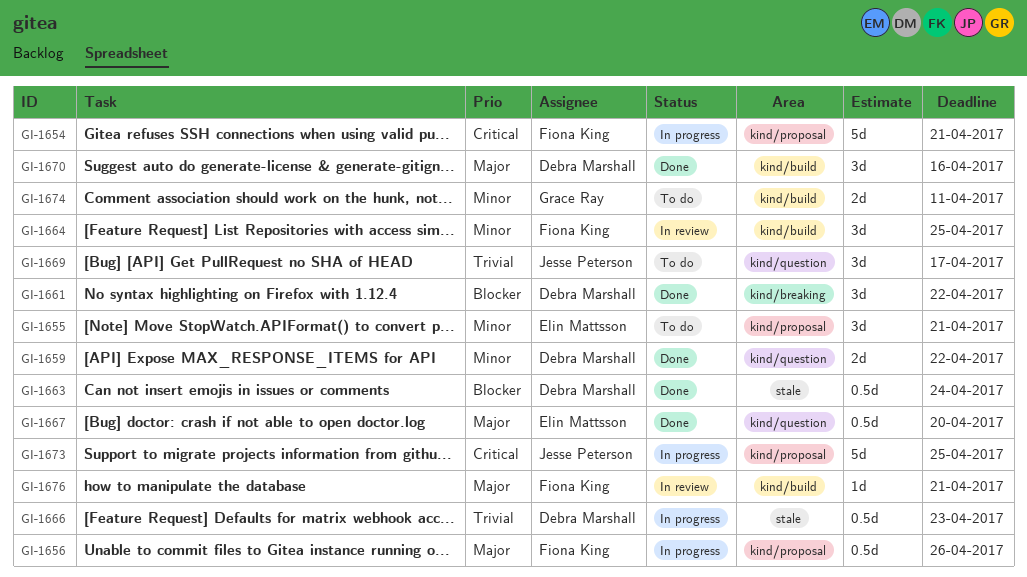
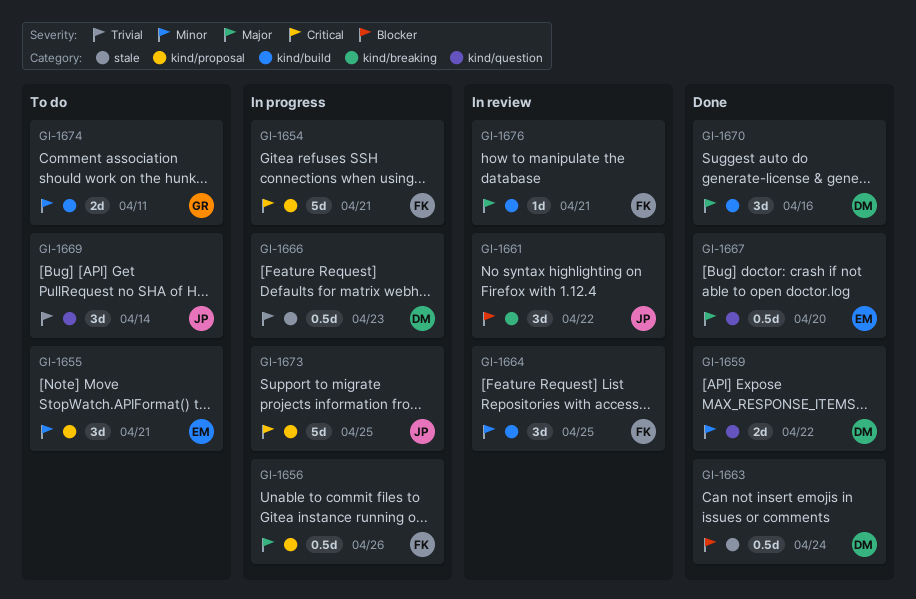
GI-1661, status: Done -> In review
GI-1661, owner: Debra Marshall -> Jesse Peterson
GI-1669, due: Apr 17 -> Apr 14

